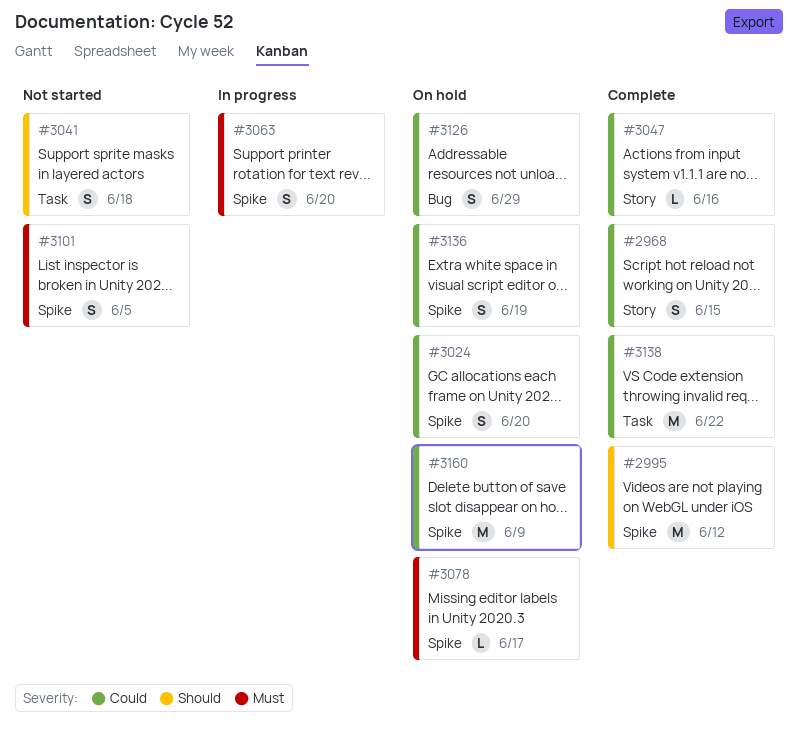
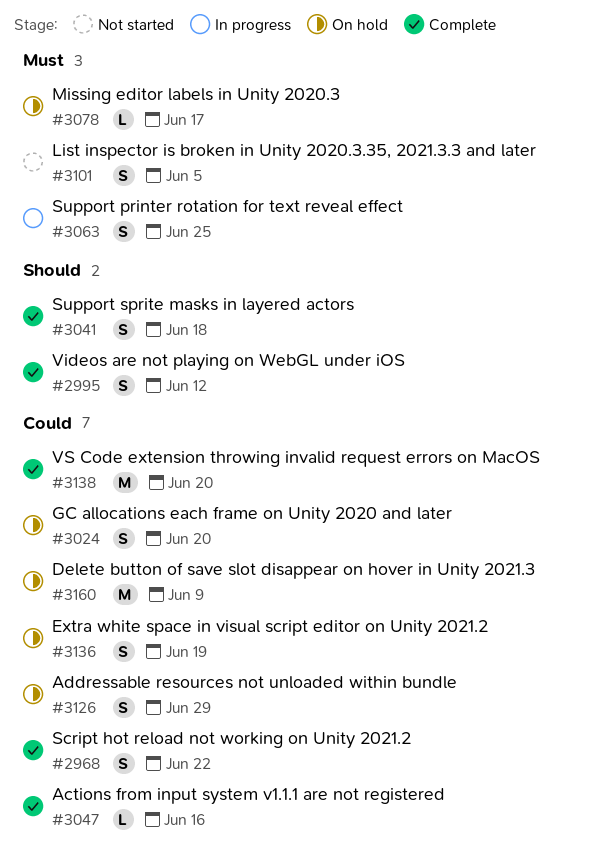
#2968, due: Jun 15 -> Jun 22
#2995, estimate: M -> S
#3041, status: Not started -> Complete
#3063, due: Jun 20 -> Jun 25
#3138, due: Jun 22 -> Jun 20

